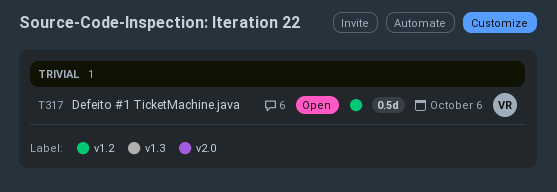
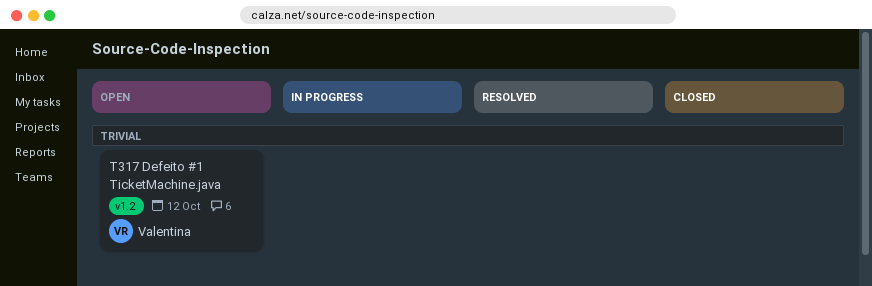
T317, due: Oct 6 -> Oct 12

